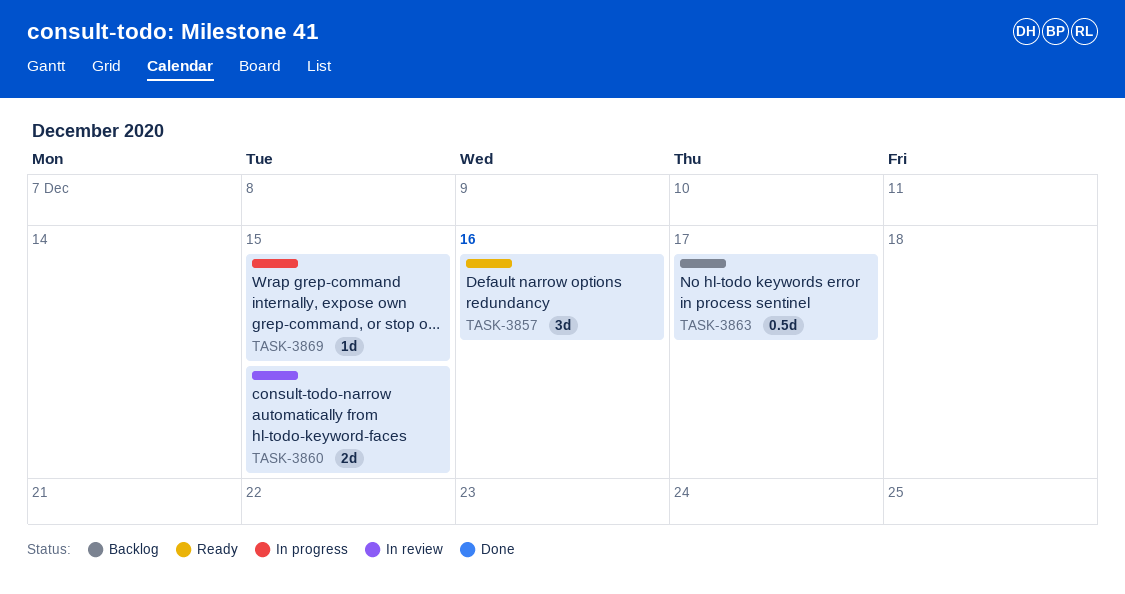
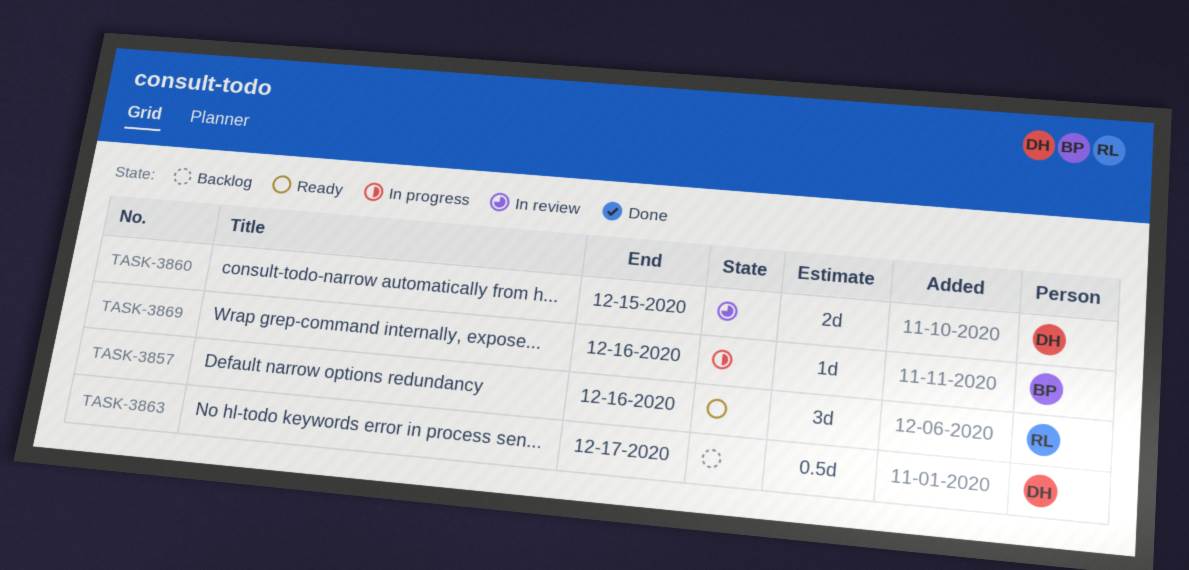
TASK-3869, due: Dec 15 -> Dec 16

